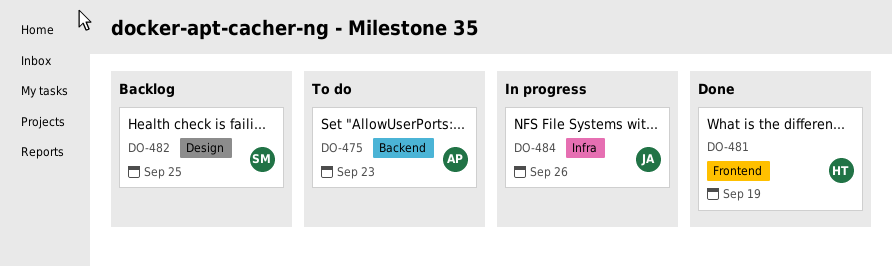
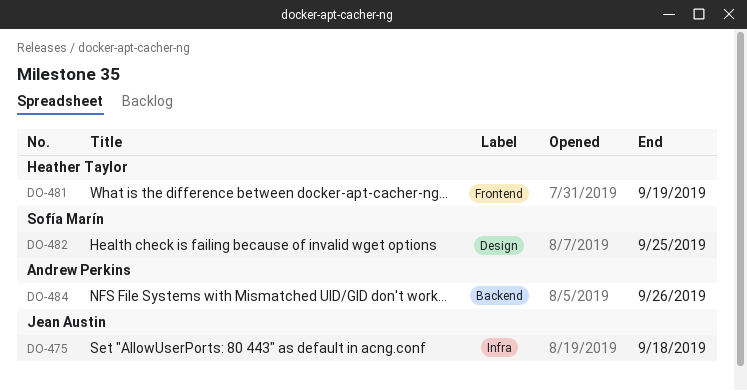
DO-475, owner: Andrew Perkins -> Jean Austin
DO-475, label: Backend -> Infra
DO-475, due: Sep 23 -> Sep 18
DO-484, owner: Jean Austin -> Andrew Perkins
DO-484, label: Infra -> Backend

